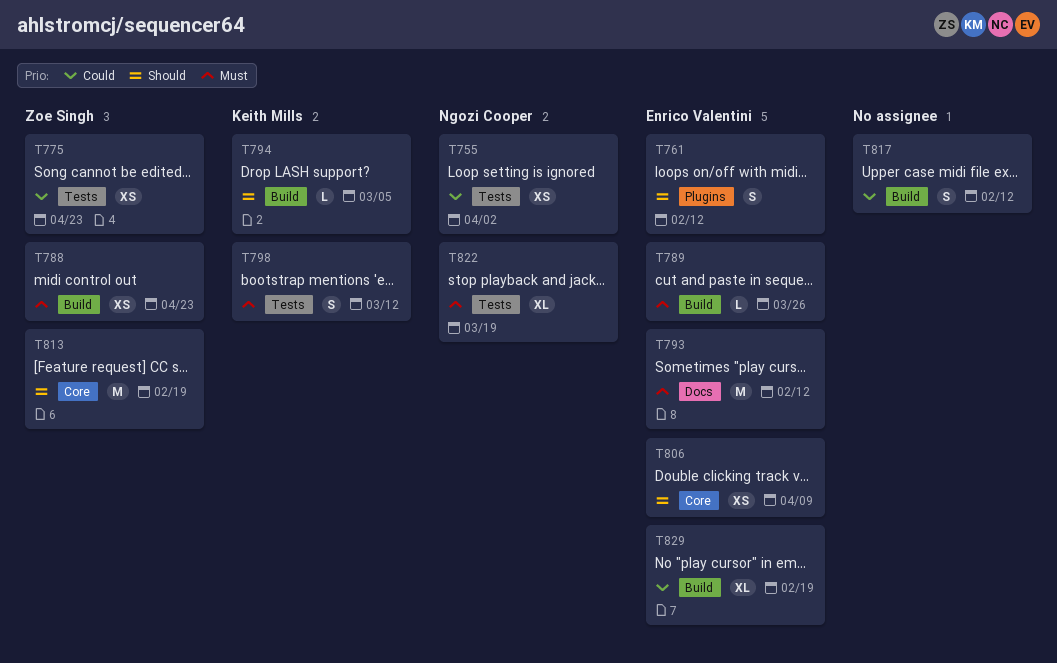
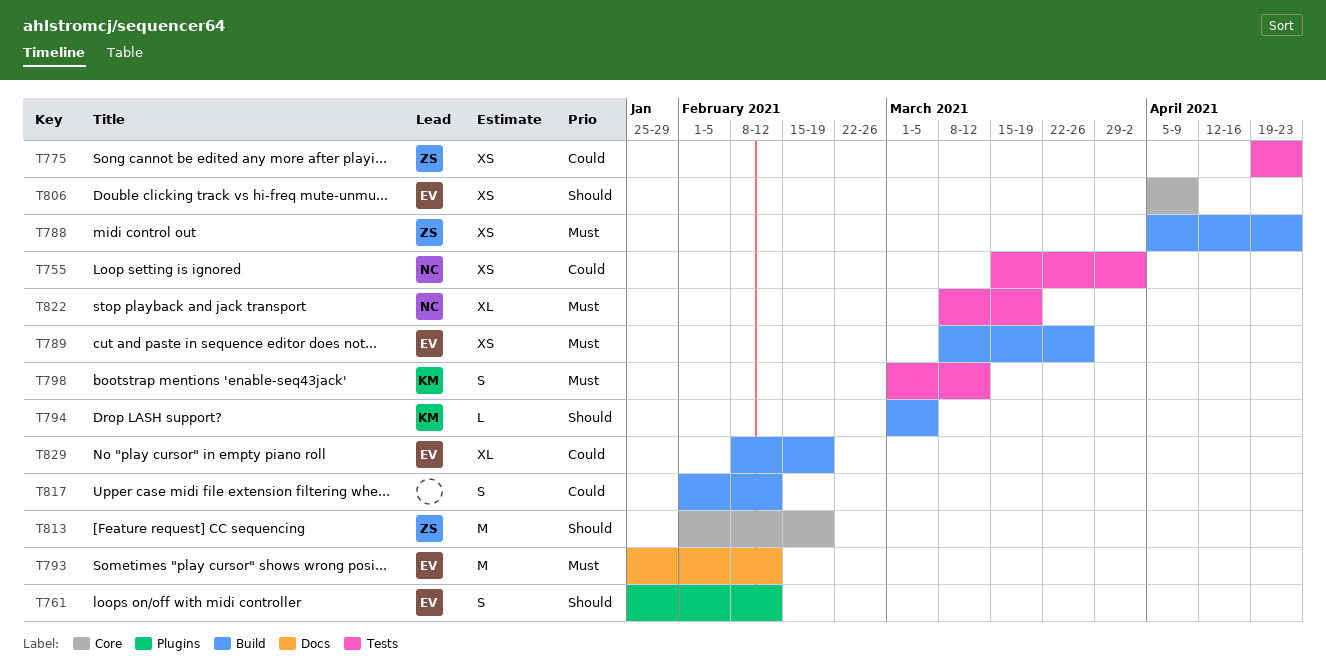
T789, estimate: L -> XS

